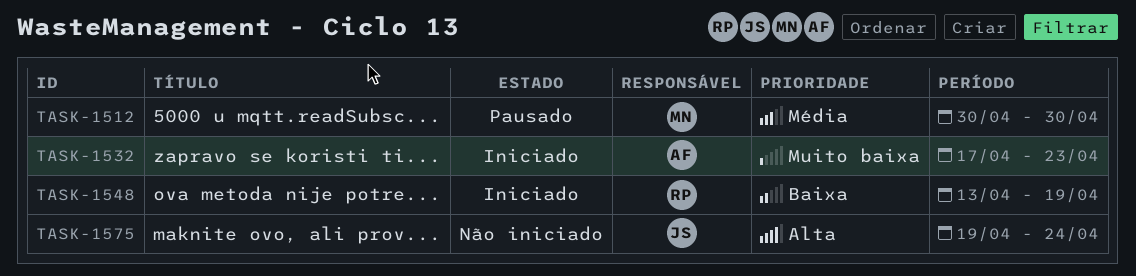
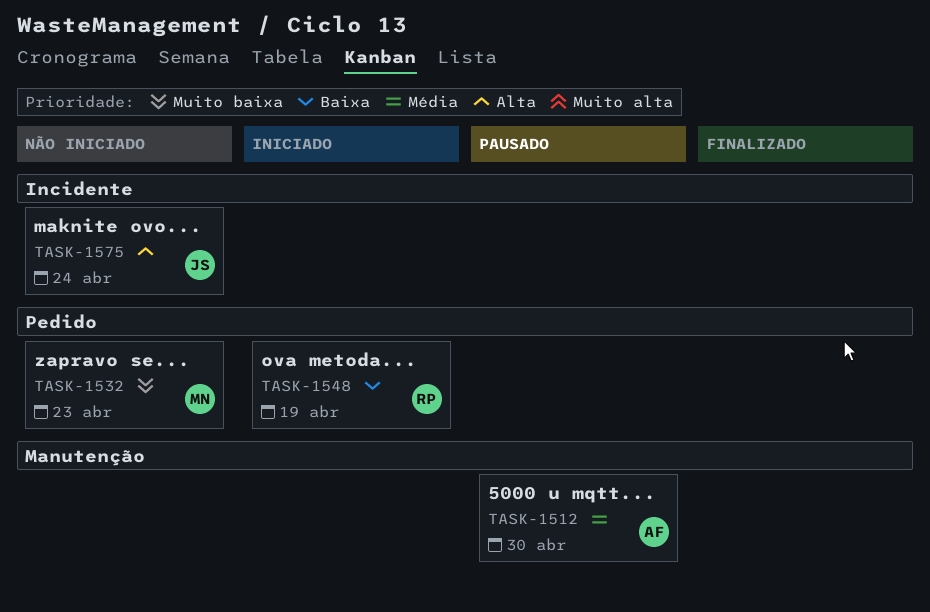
TASK-1512, owner: MN -> AF
TASK-1532, status: Iniciado -> Não iniciado
TASK-1532, owner: AF -> MN

